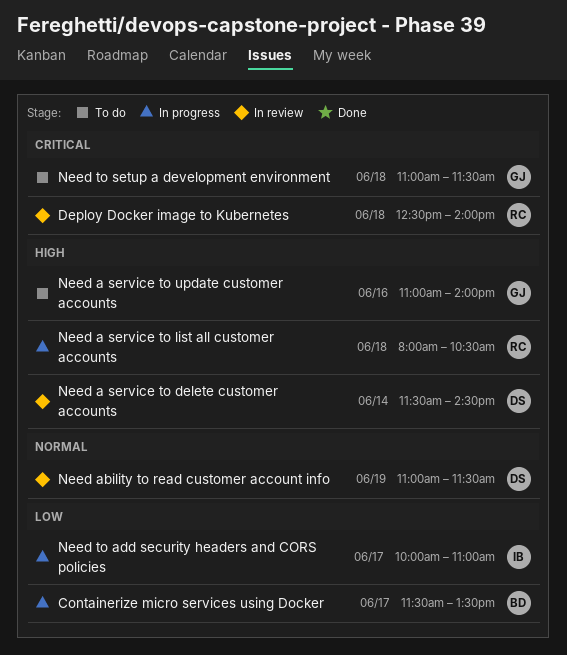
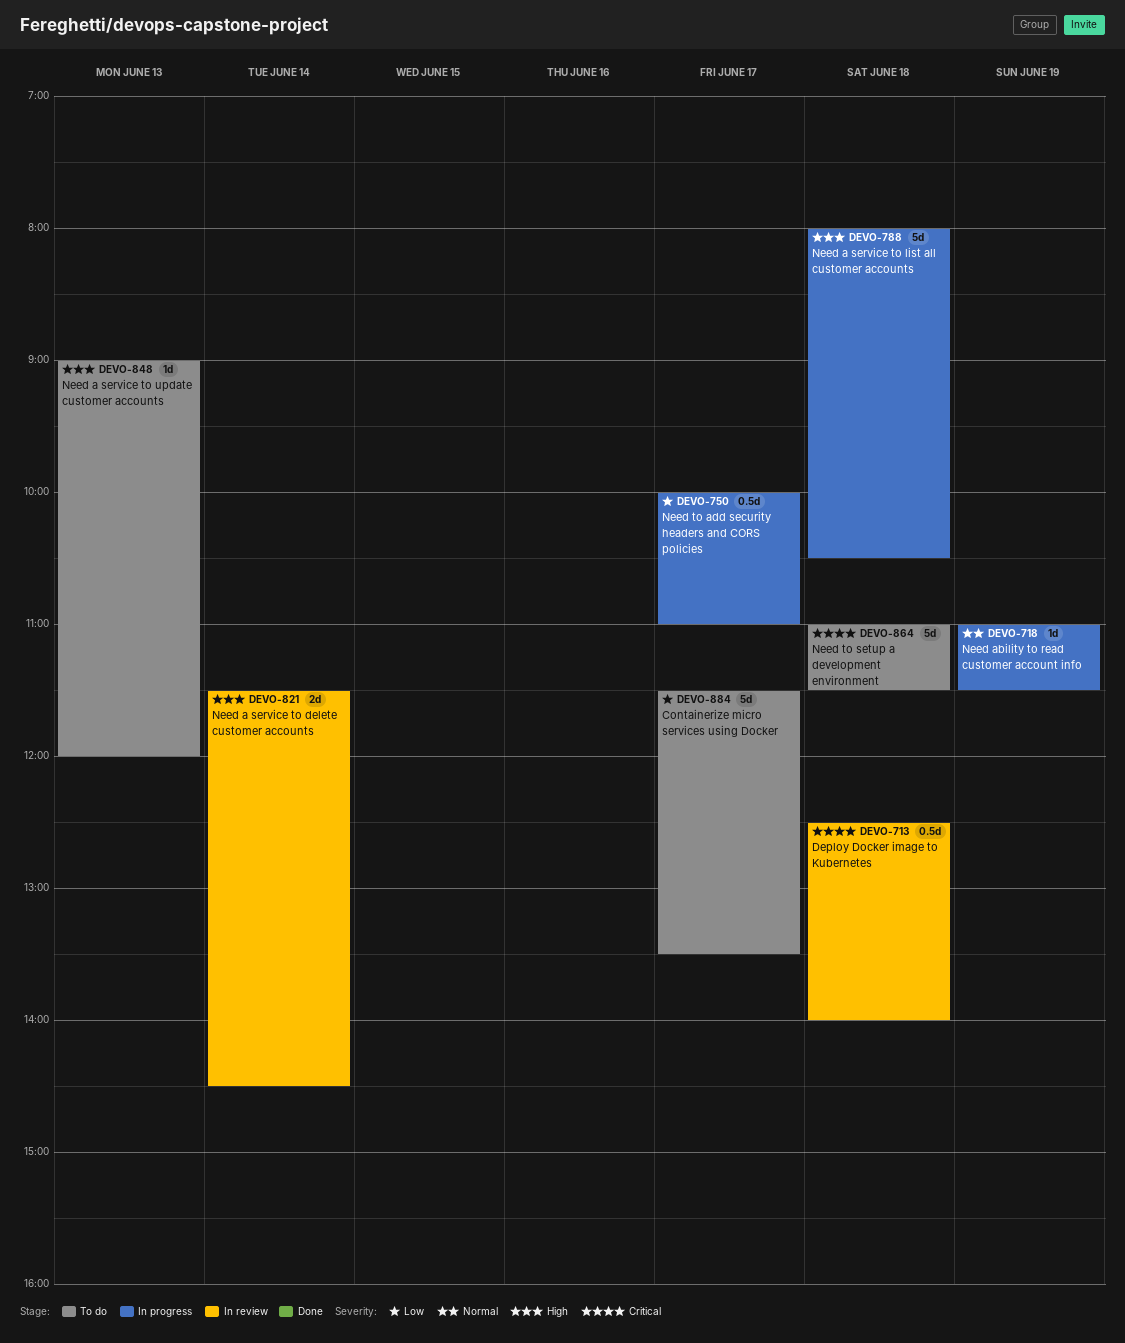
Containerize micro services using Docker, status: In progress -> To do
Need a service to update customer accounts, day: Jun 16 -> Jun 13
Need a service to update customer accounts, begins: 11:00 -> 09:00
Need a service to update customer accounts, ends: 14:00 -> 12:00
Need ability to read customer account info, status: In review -> In progress

